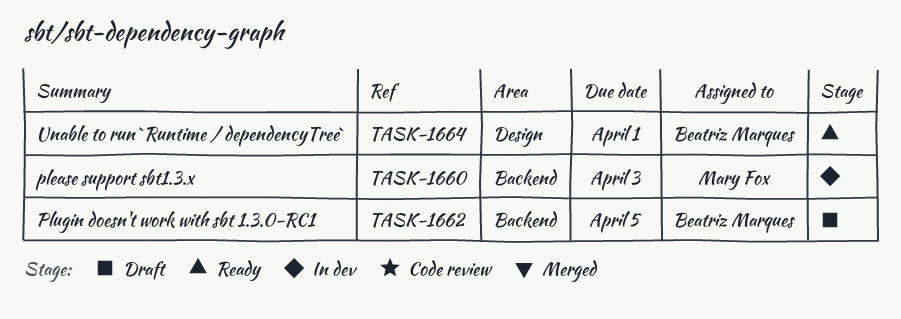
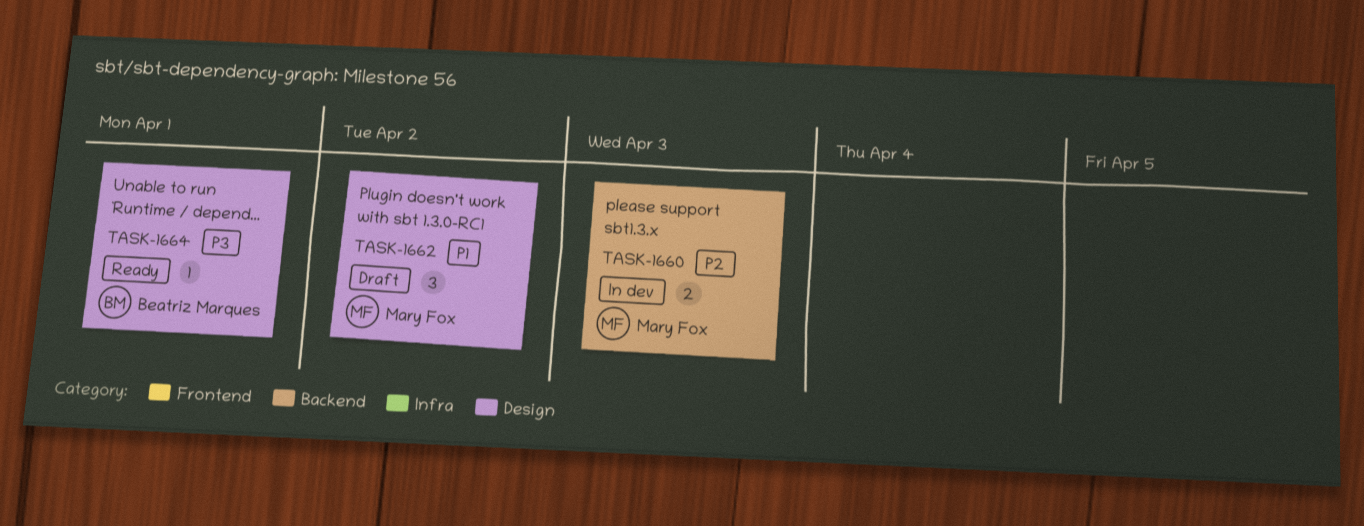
TASK-1662, owner: Beatriz Marques -> Mary Fox
TASK-1662, label: Backend -> Design
TASK-1662, due: Apr 5 -> Apr 2

